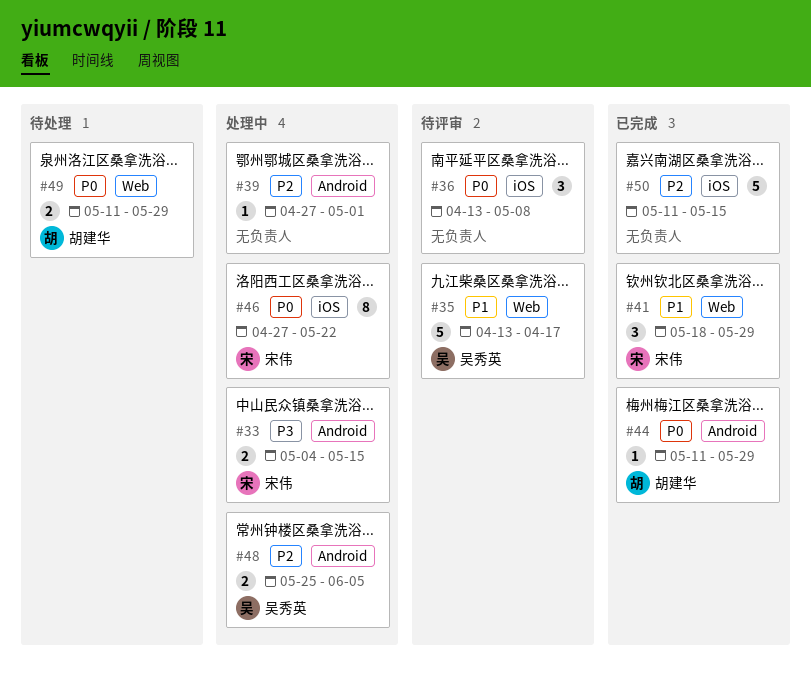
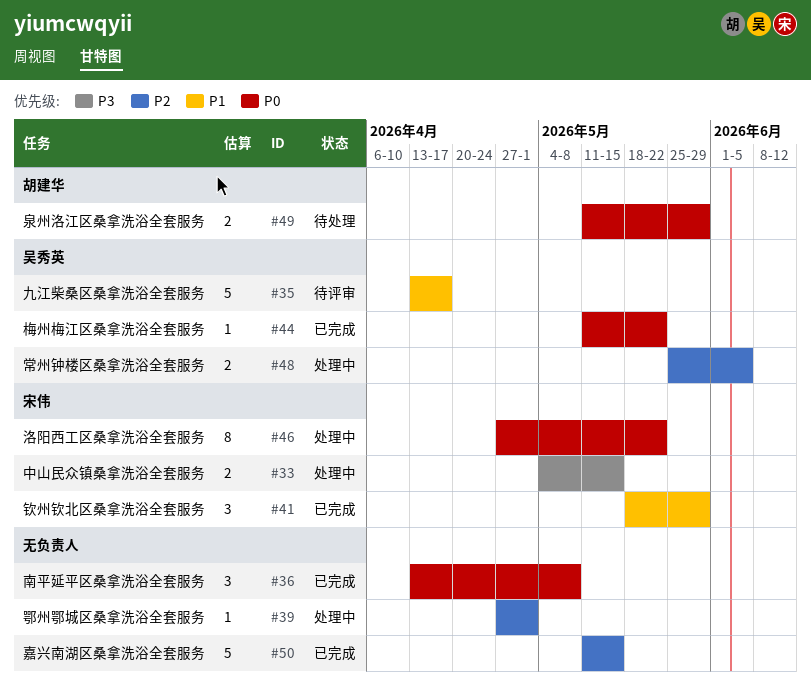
#36, status: 待评审 -> 已完成
#44, owner: 胡建华 -> 吴秀英
#44, due: May 29 -> May 22

